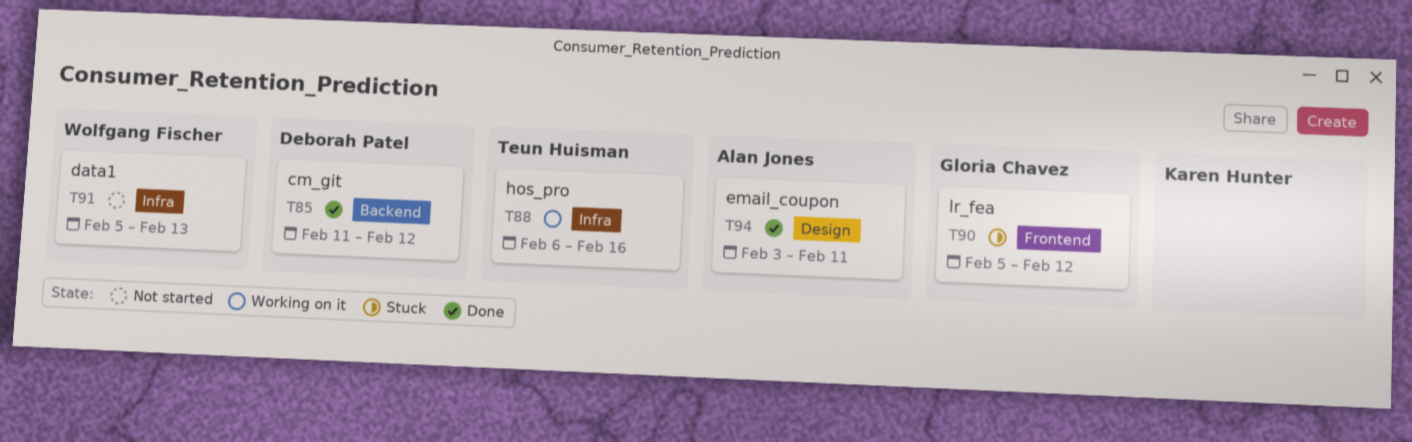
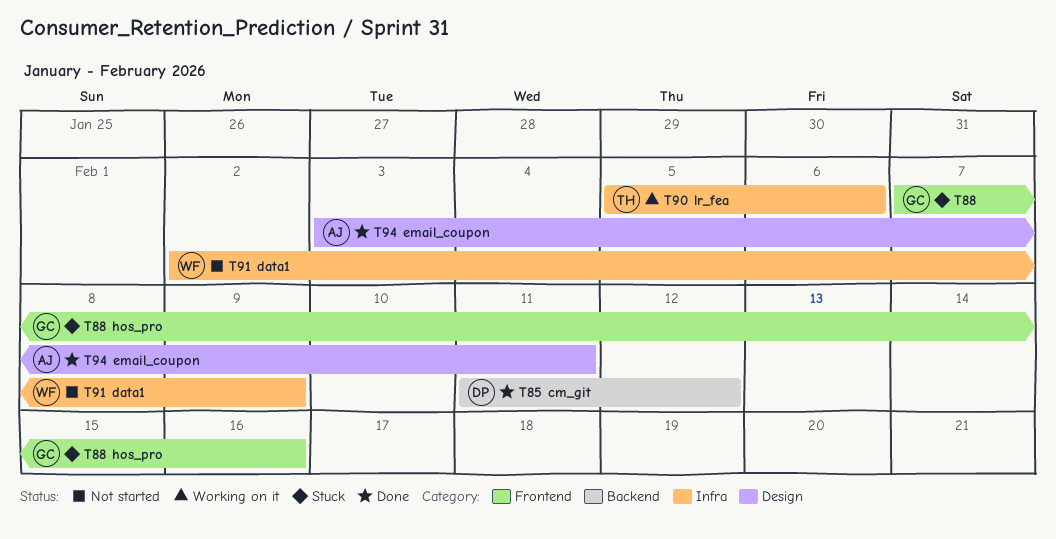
T88, status: Working on it -> Stuck
T88, owner: Teun Huisman -> Gloria Chavez
T88, label: Infra -> Frontend
T88, start: Feb 6 -> Feb 7
T90, status: Stuck -> Working on it
T90, owner: Gloria Chavez -> Teun Huisman
T90, label: Frontend -> Infra
T90, due: Feb 12 -> Feb 6
T91, start: Feb 5 -> Feb 2
T91, due: Feb 13 -> Feb 9

